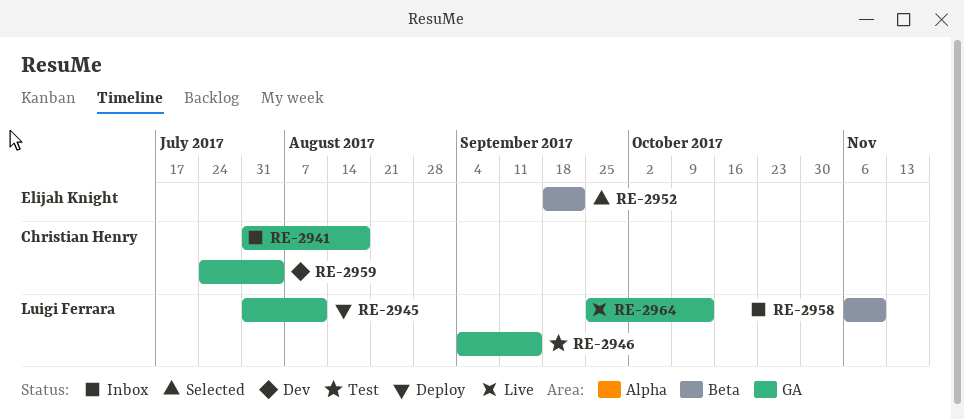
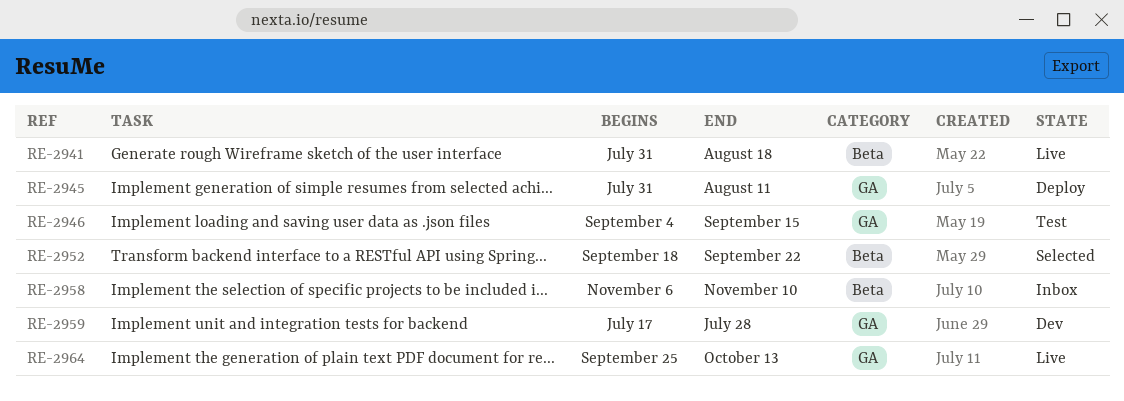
RE-2941, status: Inbox -> Live
RE-2941, label: GA -> Beta
RE-2959, start: Jul 24 -> Jul 17
RE-2959, due: Aug 4 -> Jul 28

